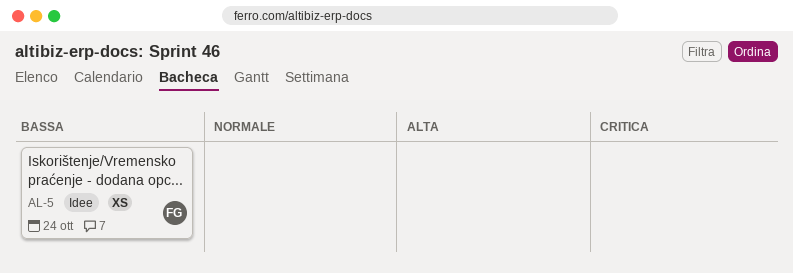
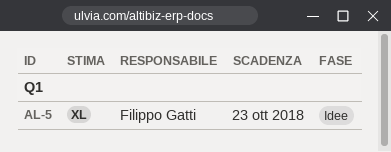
AL-5, estimate: XS -> XL
AL-5, due: Oct 24 -> Oct 23

